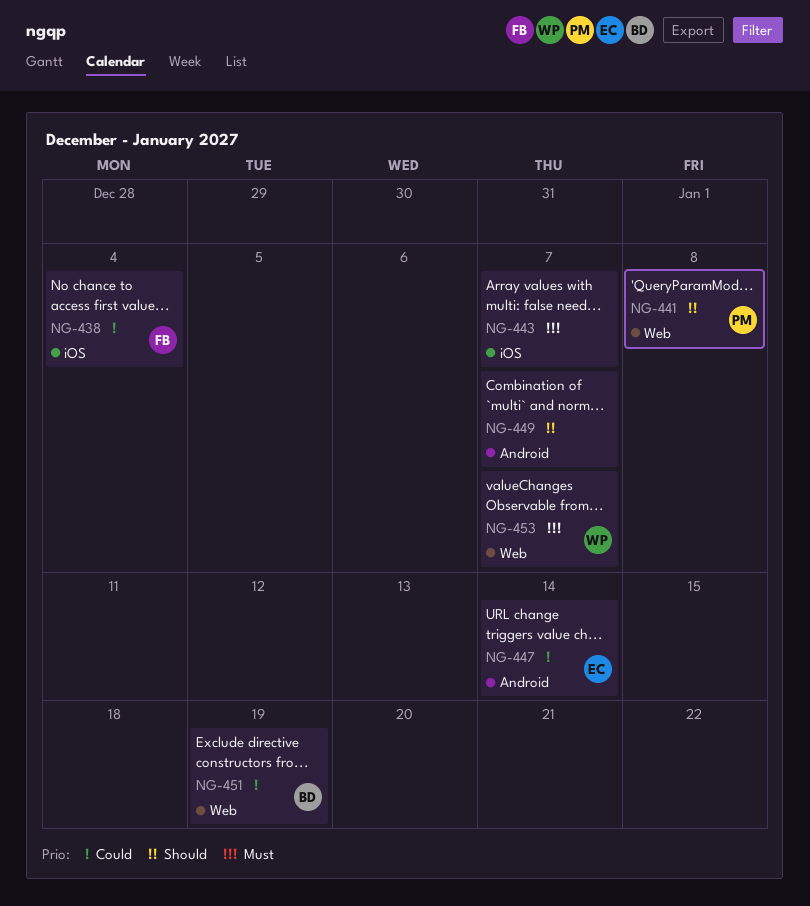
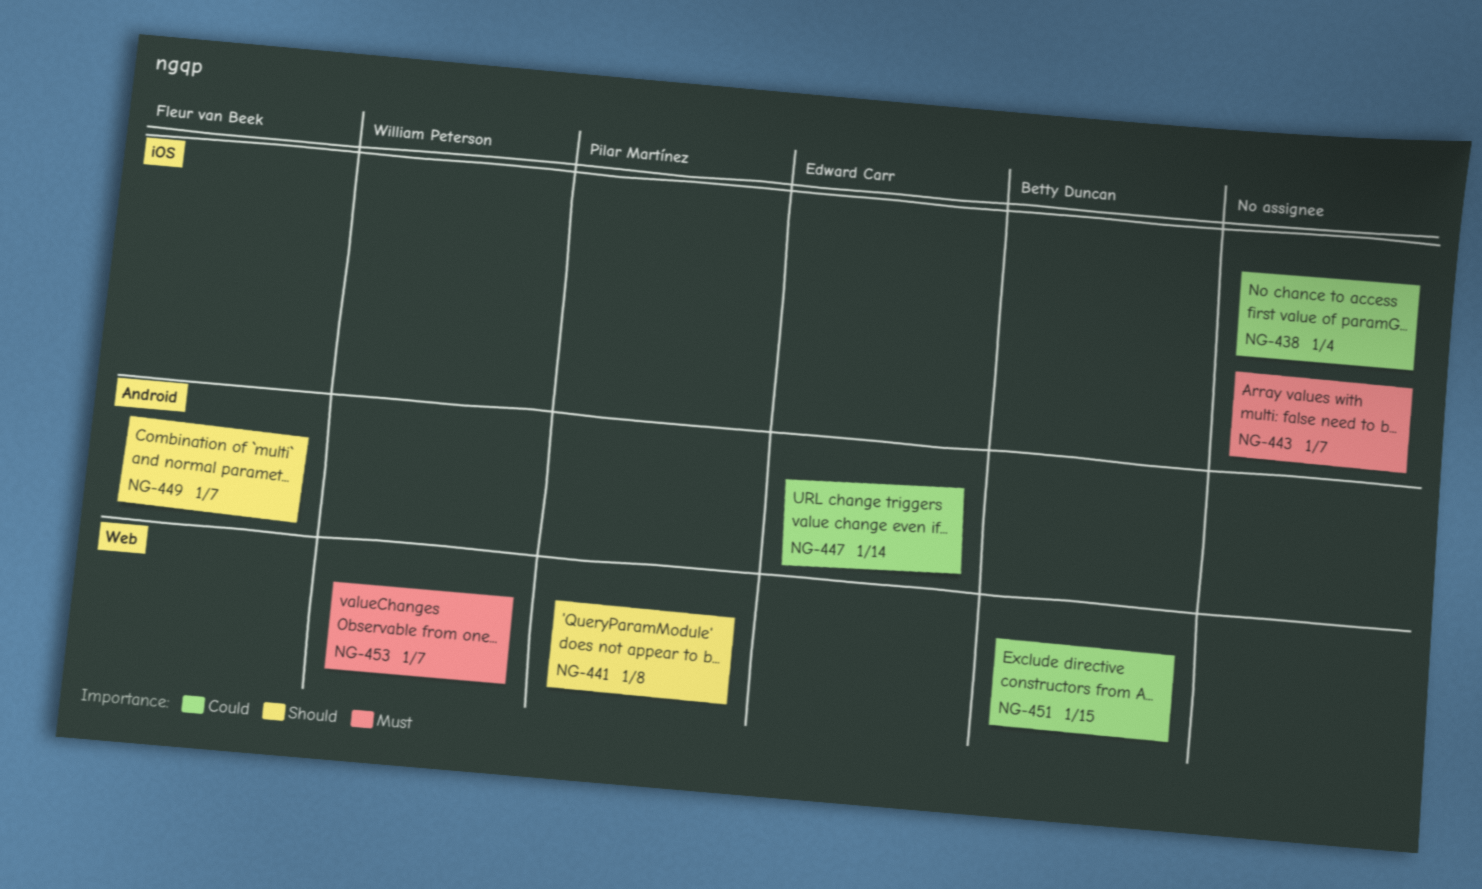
NG-438, owner: Fleur van Beek -> none
NG-449, owner: none -> Fleur van Beek
NG-451, due: Jan 19 -> Jan 15

